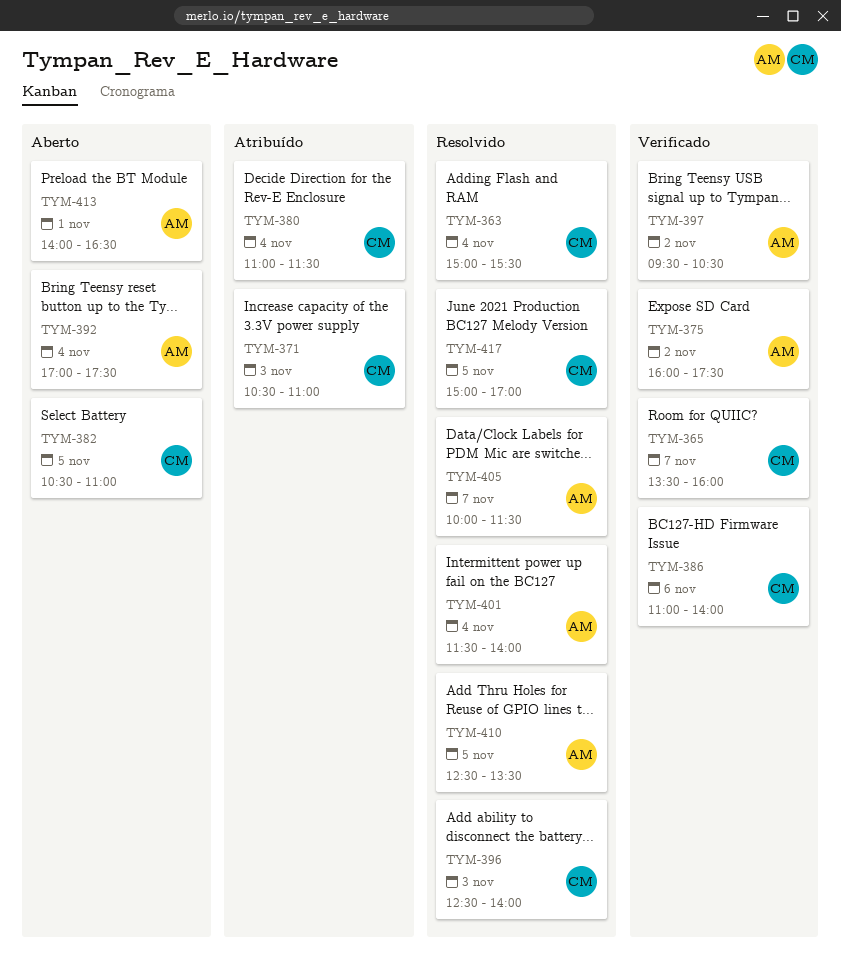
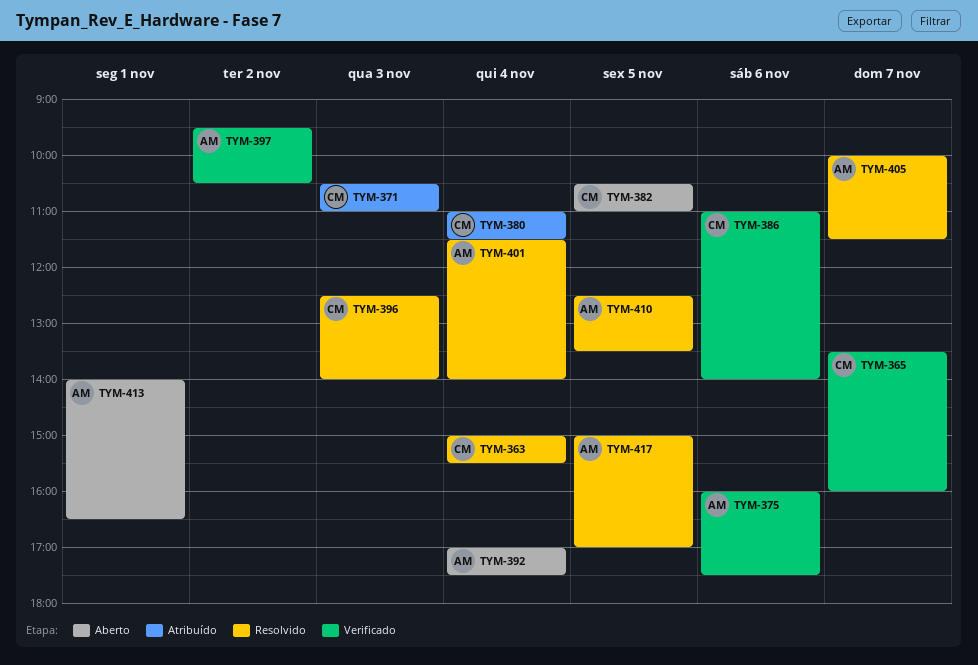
TYM-375, day: Nov 2 -> Nov 6
TYM-417, owner: CM -> AM

